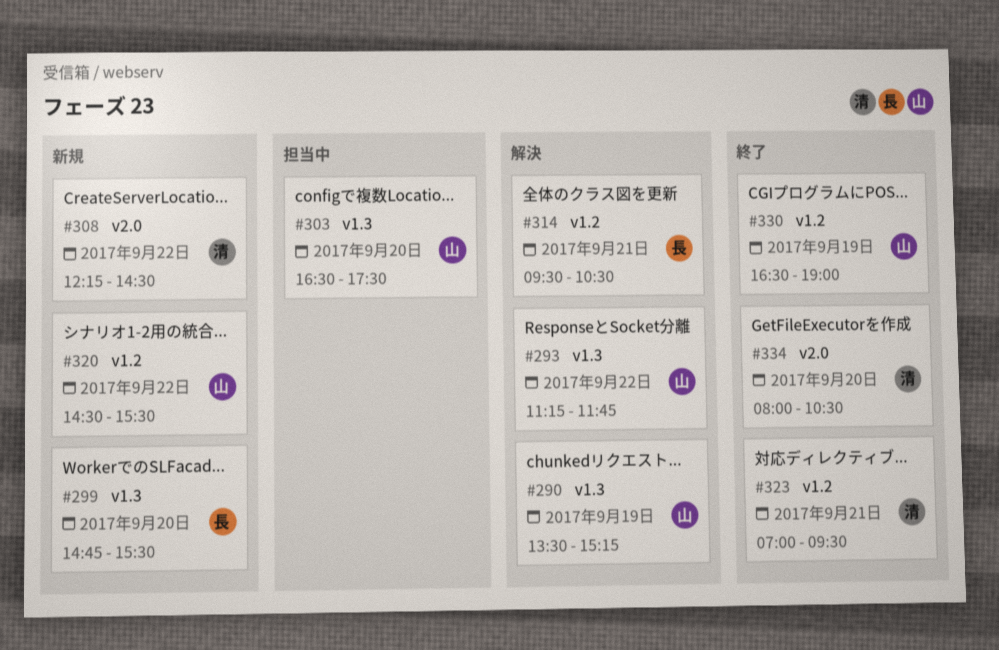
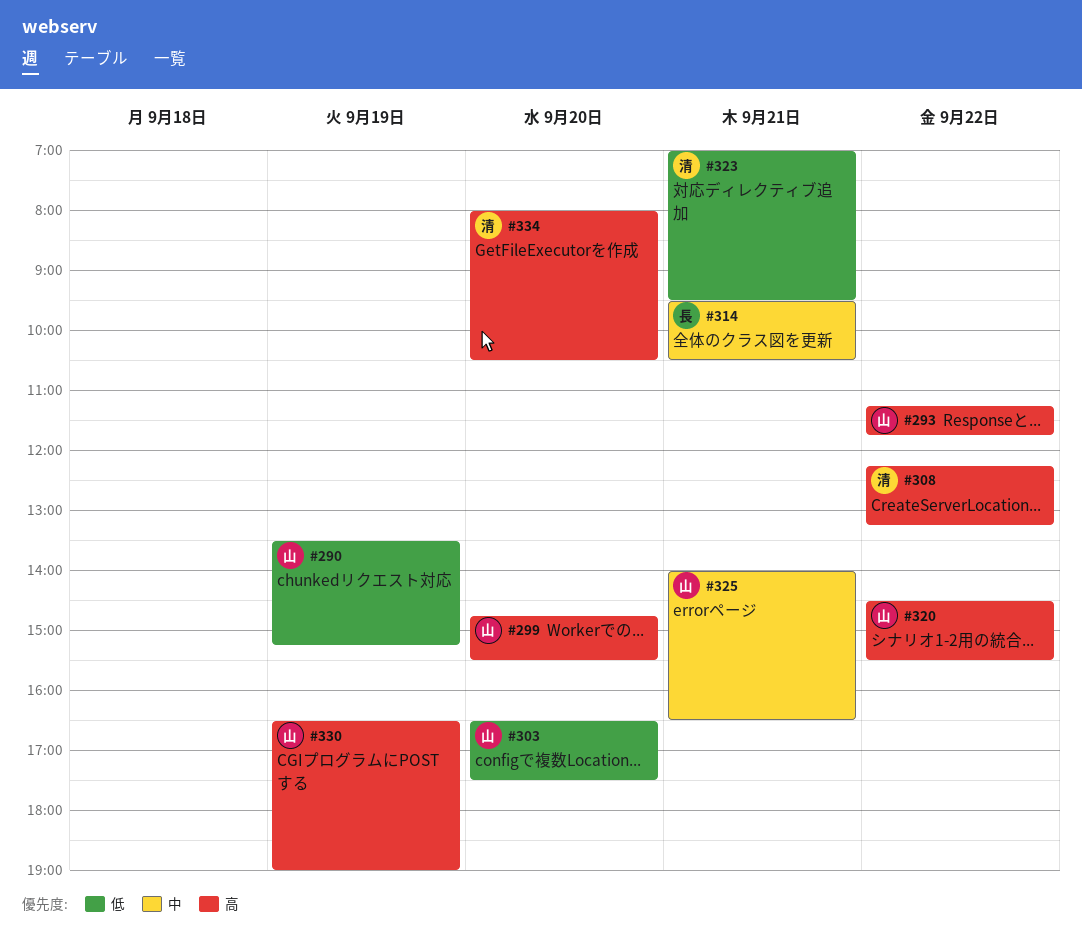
#299, owner: 長 -> 山
#308, ends: 14:30 -> 13:15
#325: none -> present

